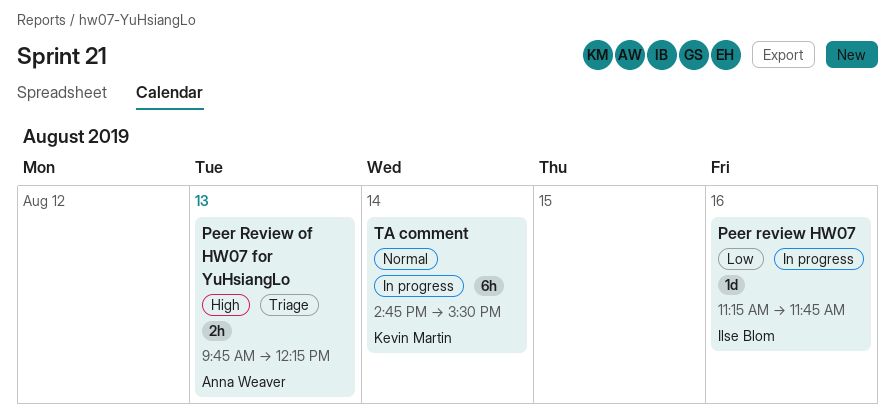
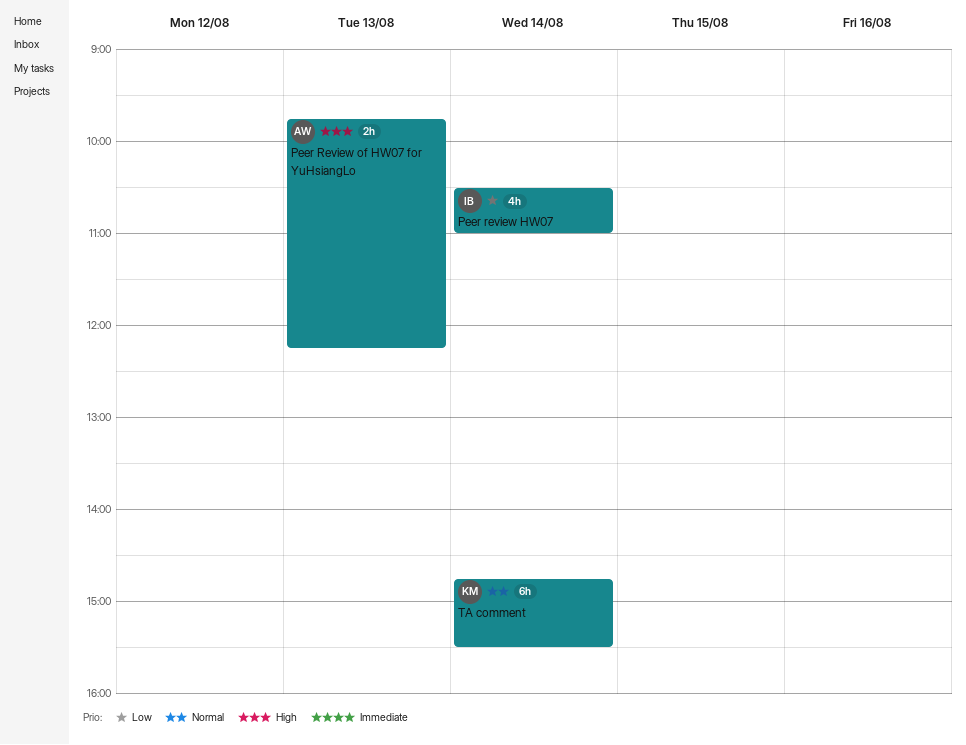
Peer review HW07, estimate: 1d -> 4h
Peer review HW07, day: Aug 16 -> Aug 14
Peer review HW07, begins: 11:15 -> 10:30
Peer review HW07, ends: 11:45 -> 11:00

